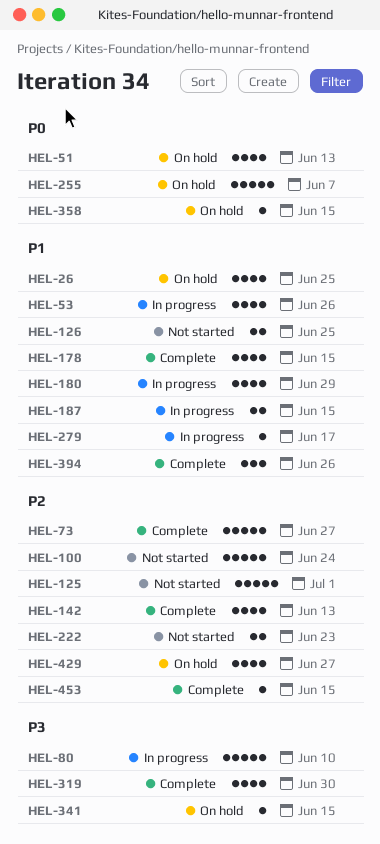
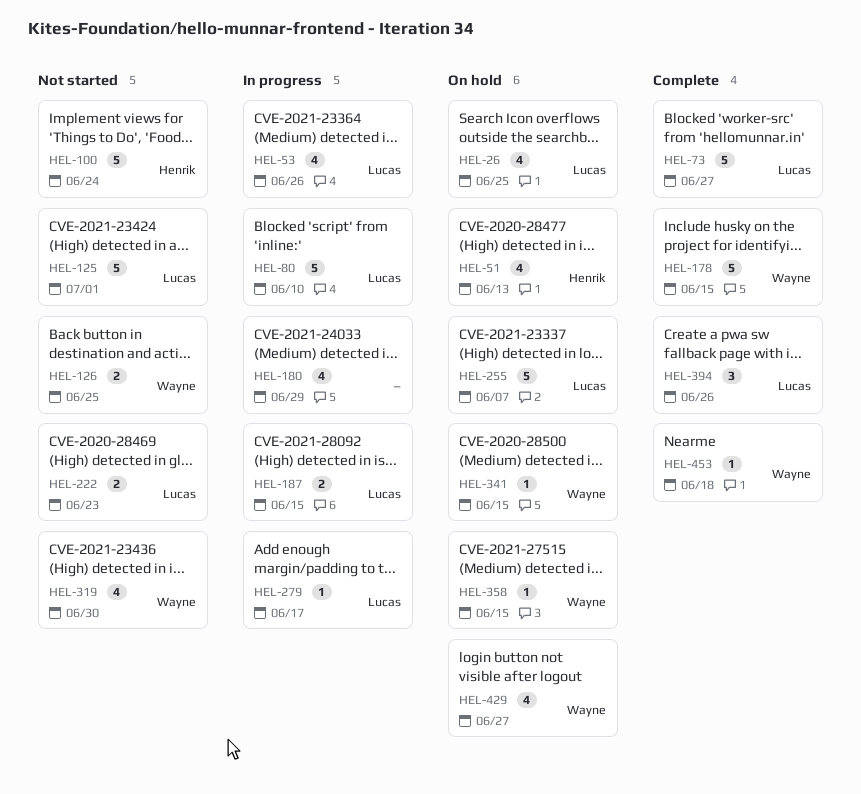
HEL-142: present -> none
HEL-178, estimate: 4 -> 5
HEL-319, status: Complete -> Not started
HEL-453, due: Jun 15 -> Jun 18

